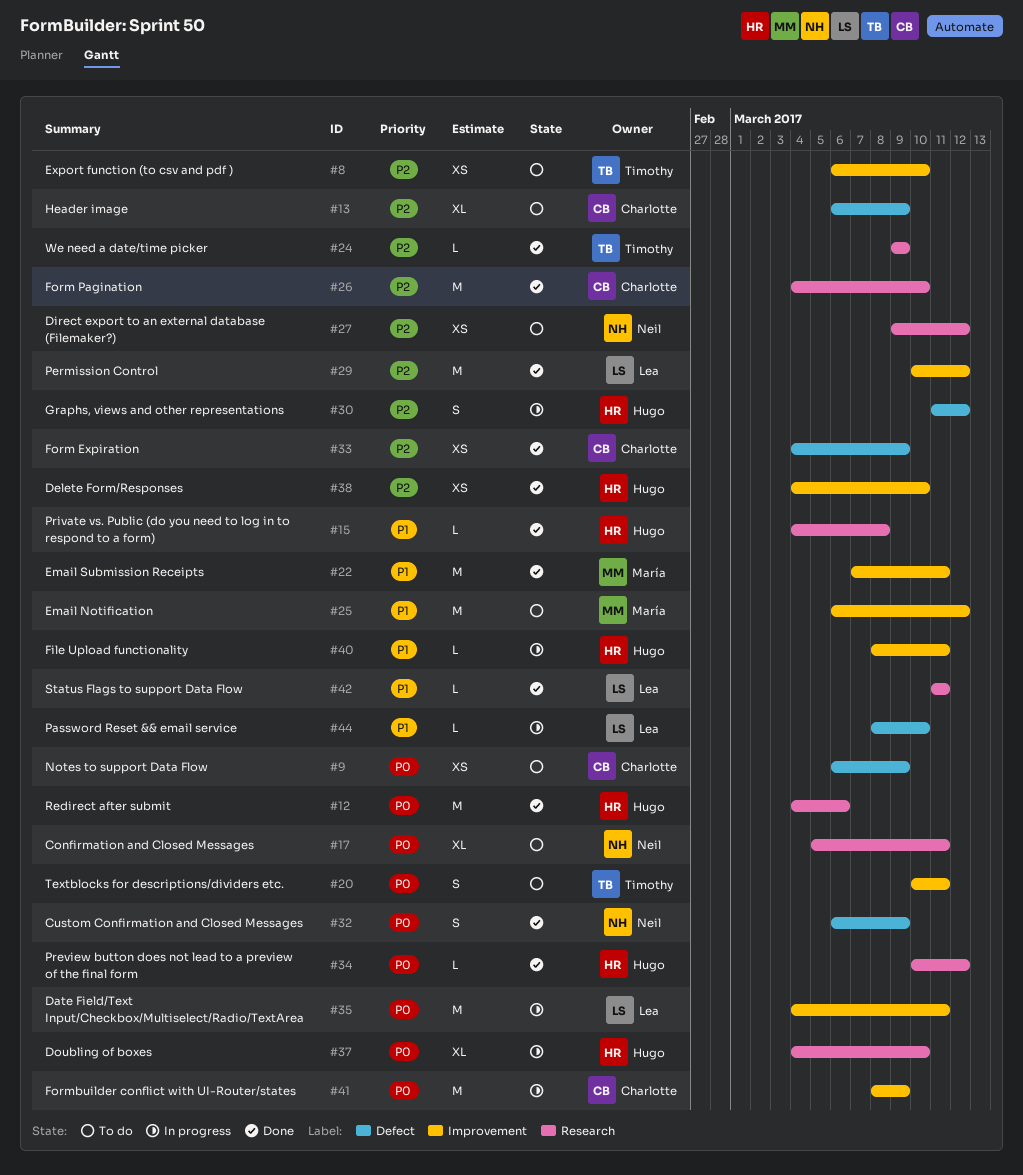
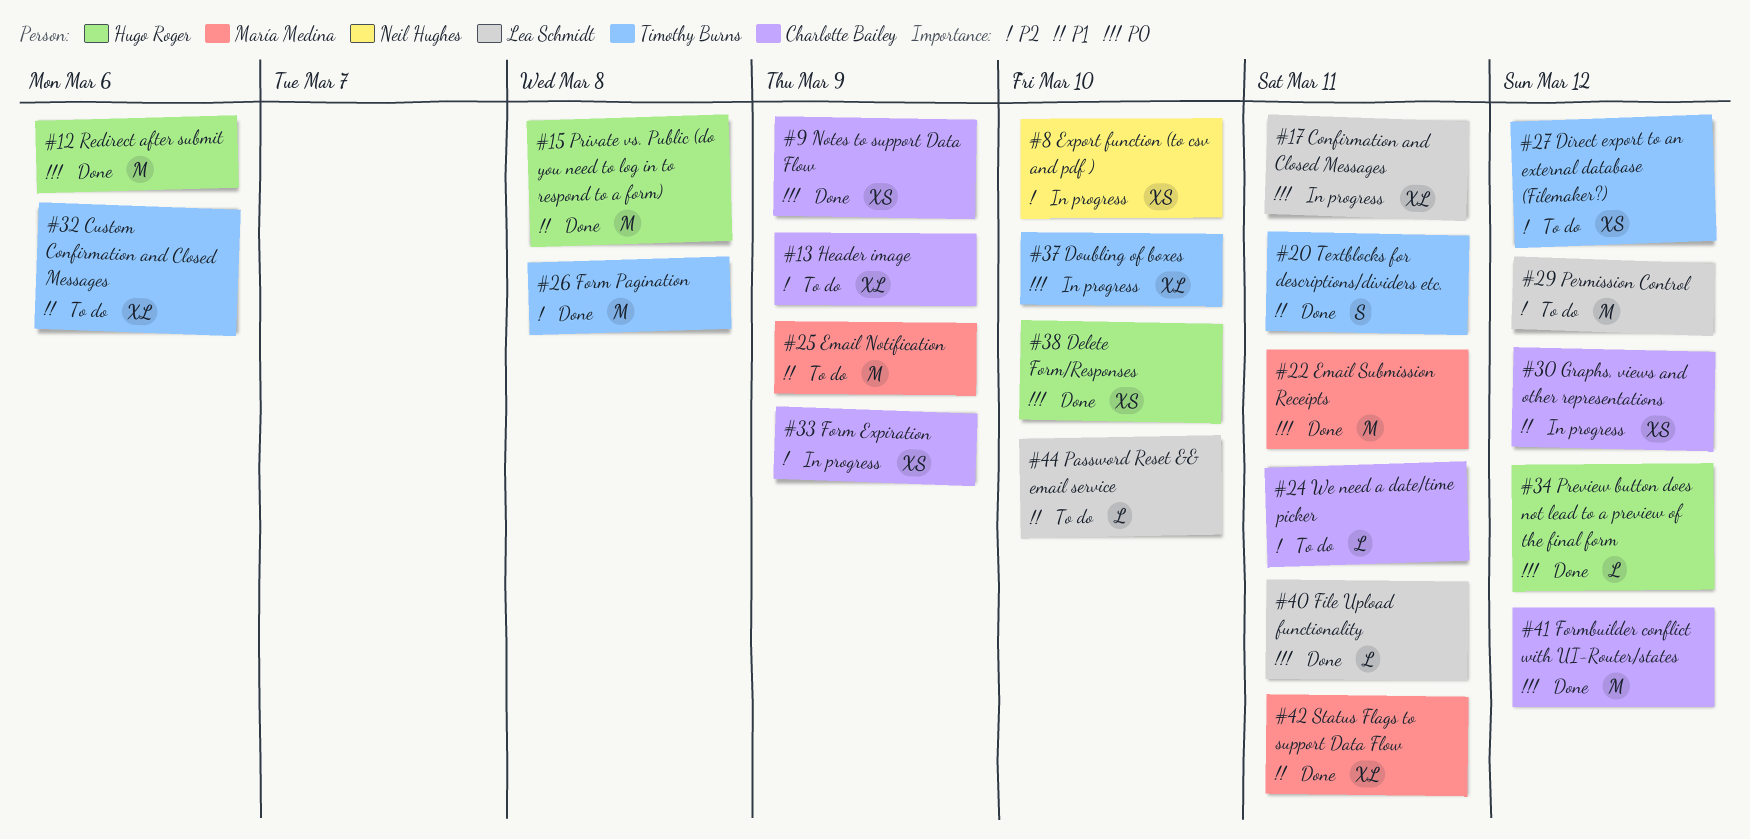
#8, status: To do -> In progress
#8, owner: Timothy Burns -> Neil Hughes
#9, status: To do -> Done
#15, estimate: L -> M
#17, status: To do -> In progress
#17, owner: Neil Hughes -> Lea Schmidt
#20, status: To do -> Done
#20, priority: P0 -> P1
#22, priority: P1 -> P0
#24, status: Done -> To do
#24, owner: Timothy Burns -> Charlotte Bailey
#24, due: Mar 9 -> Mar 11
#25, due: Mar 12 -> Mar 9
#26, owner: Charlotte Bailey -> Timothy Burns
#26, due: Mar 10 -> Mar 8
#27, owner: Neil Hughes -> Timothy Burns
#29, status: Done -> To do
#30, owner: Hugo Roger -> Charlotte Bailey
#30, priority: P2 -> P1
#30, estimate: S -> XS
#32, status: Done -> To do
#32, owner: Neil Hughes -> Timothy Burns
#32, priority: P0 -> P1
#32, estimate: S -> XL
#32, due: Mar 9 -> Mar 6
#33, status: Done -> In progress
#35: present -> none
#37, owner: Hugo Roger -> Timothy Burns
#38, priority: P2 -> P0
#40, status: In progress -> Done
#40, owner: Hugo Roger -> Lea Schmidt
#40, priority: P1 -> P0
#41, status: In progress -> Done
#41, due: Mar 9 -> Mar 12
#42, owner: Lea Schmidt -> María Medina
#42, estimate: L -> XL
#44, status: In progress -> To do

